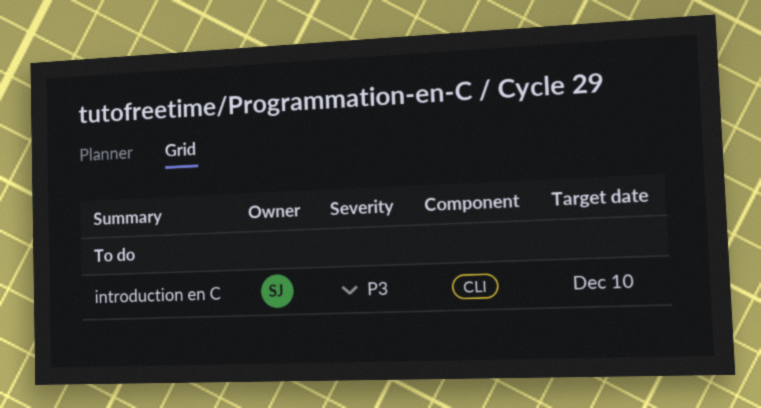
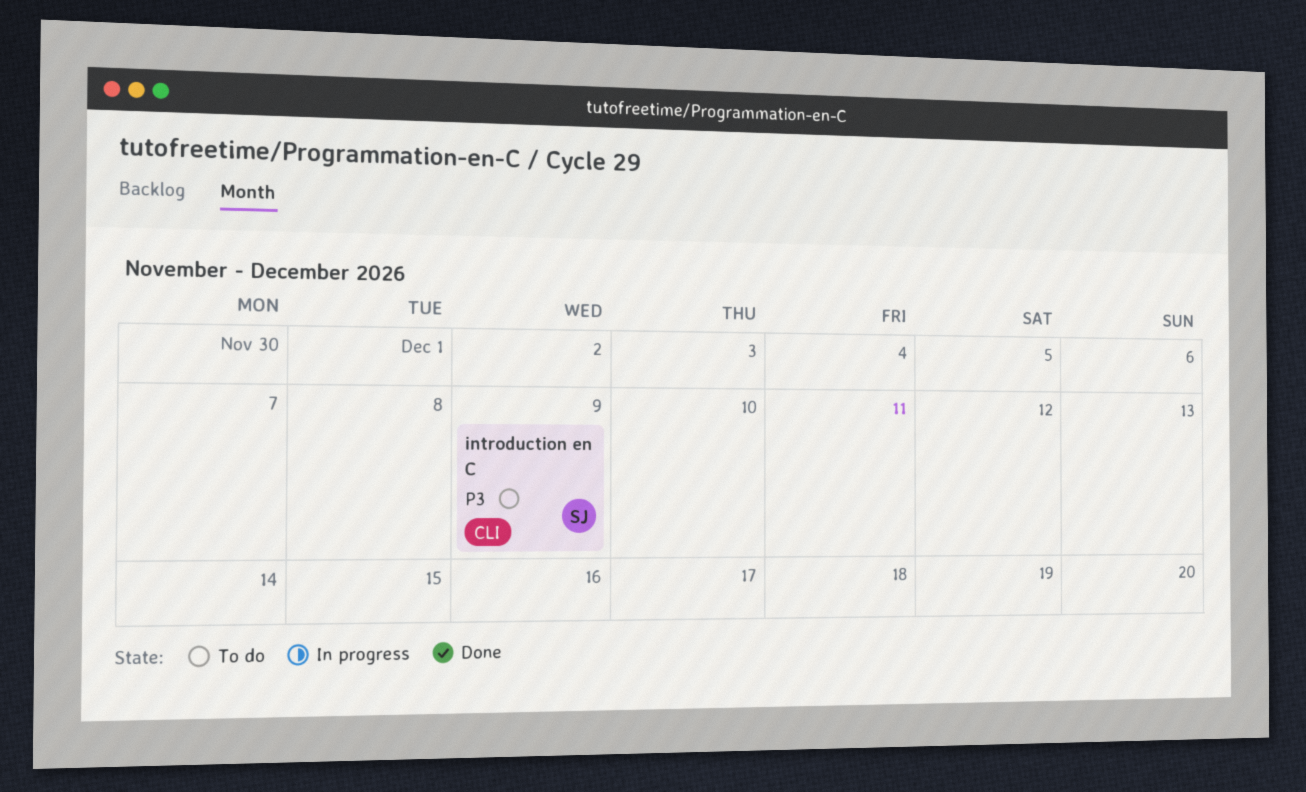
introduction en C, due: Dec 10 -> Dec 9

